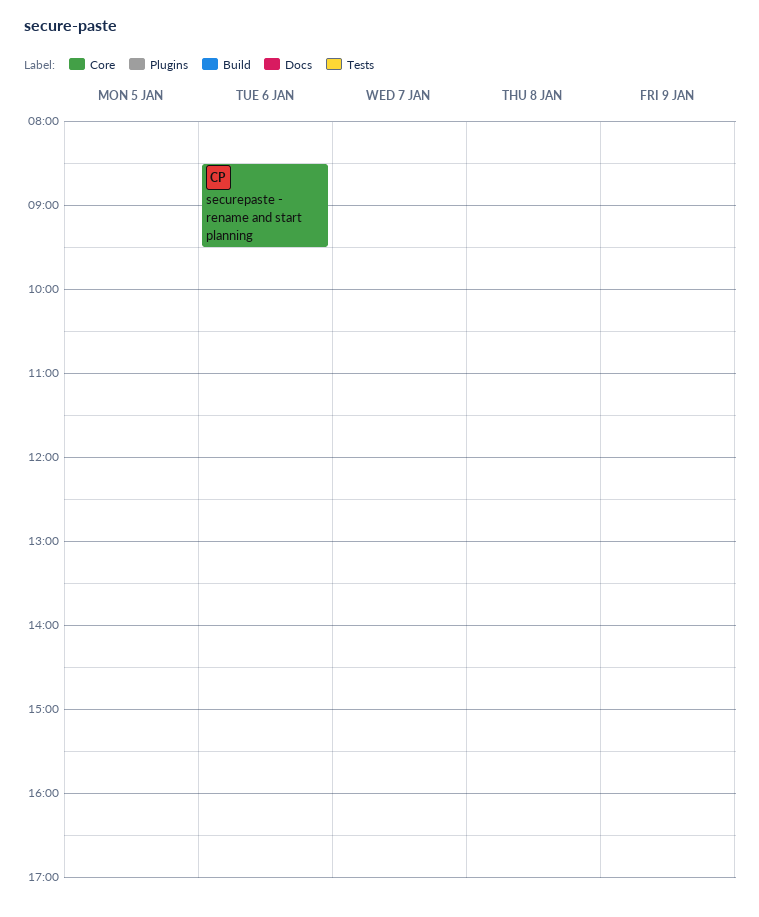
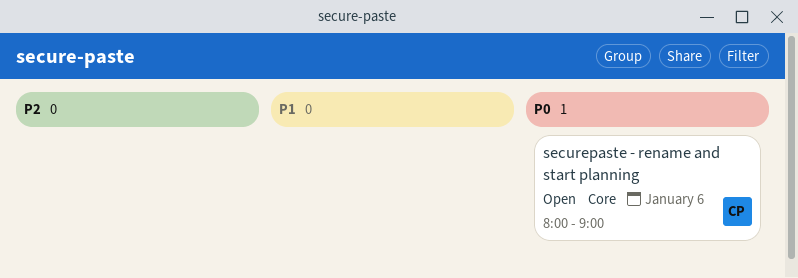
securepaste - rename and start planning, begins: 08:30 -> 08:00
securepaste - rename and start planning, ends: 09:30 -> 09:00

